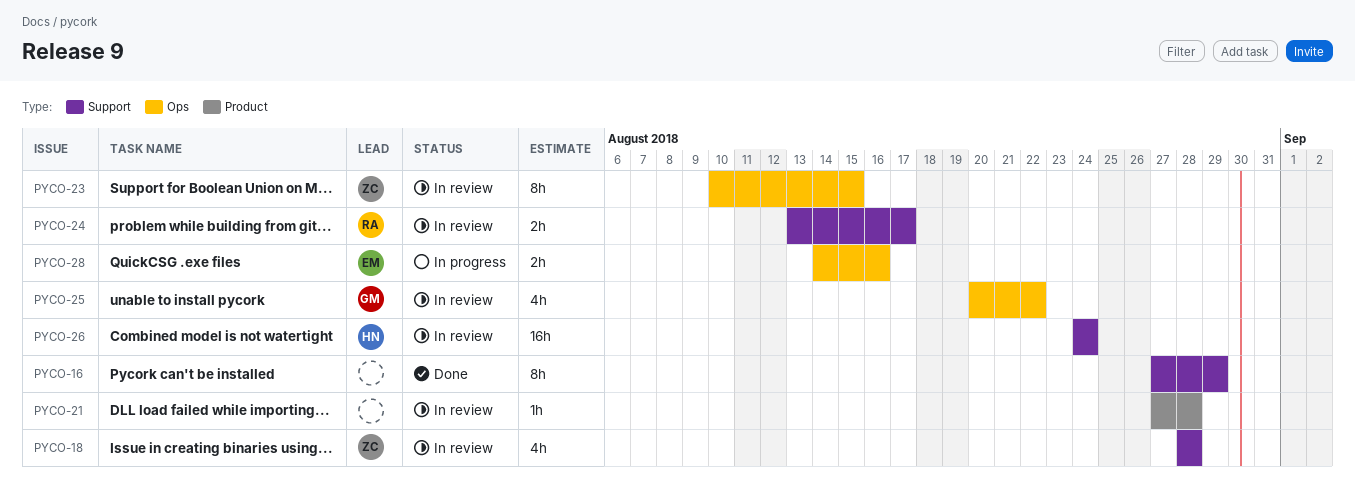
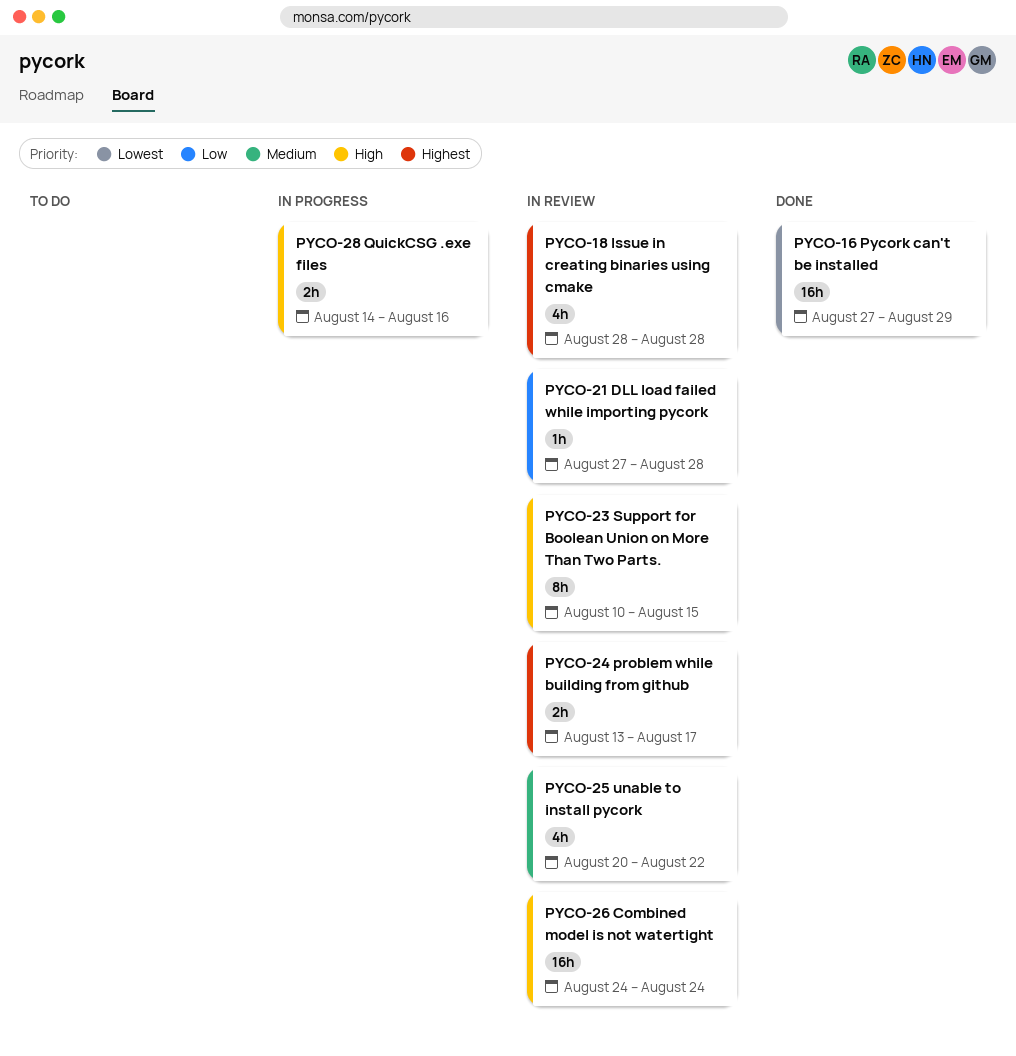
PYCO-16, estimate: 8h -> 16h

